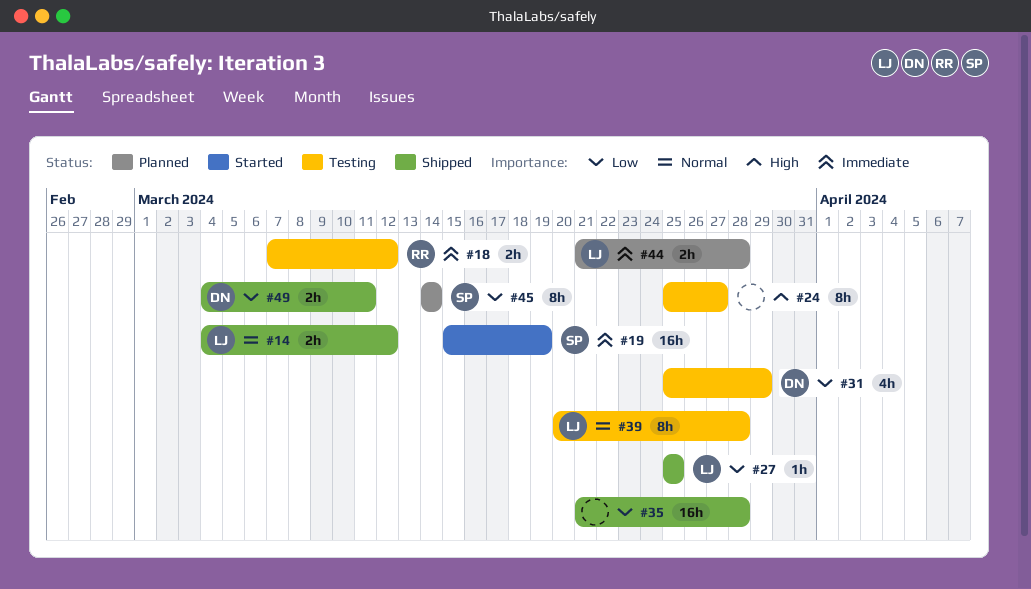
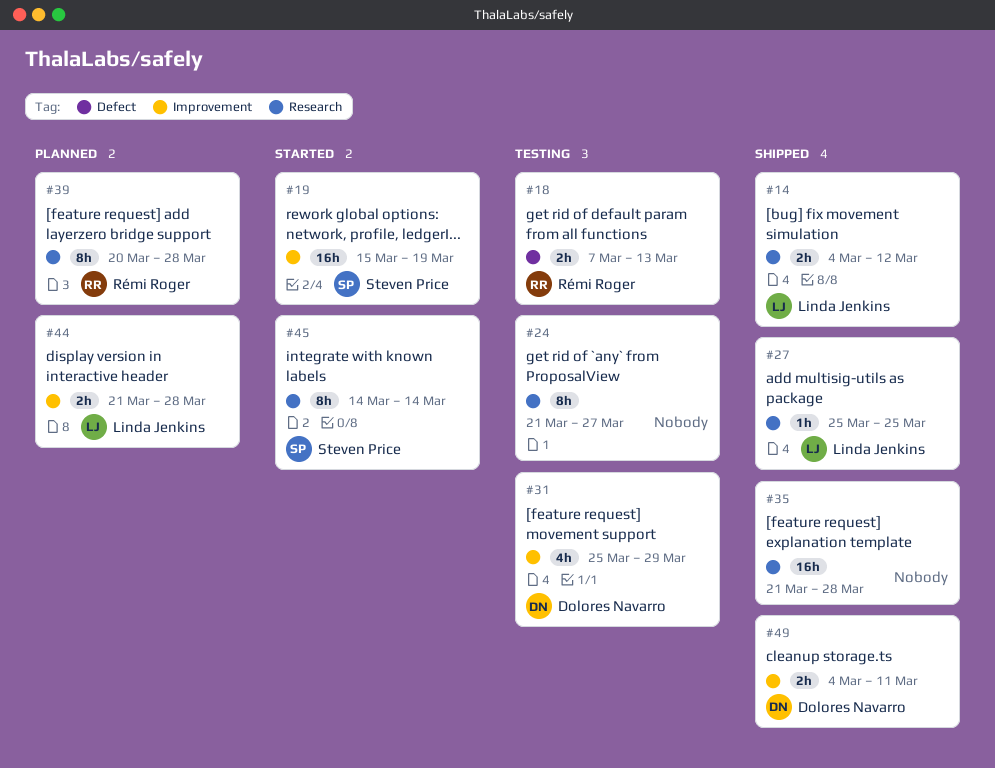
#18, due: Mar 12 -> Mar 13
#24, start: Mar 25 -> Mar 21
#39, status: Testing -> Planned
#39, owner: Linda Jenkins -> Rémi Roger
#45, status: Planned -> Started

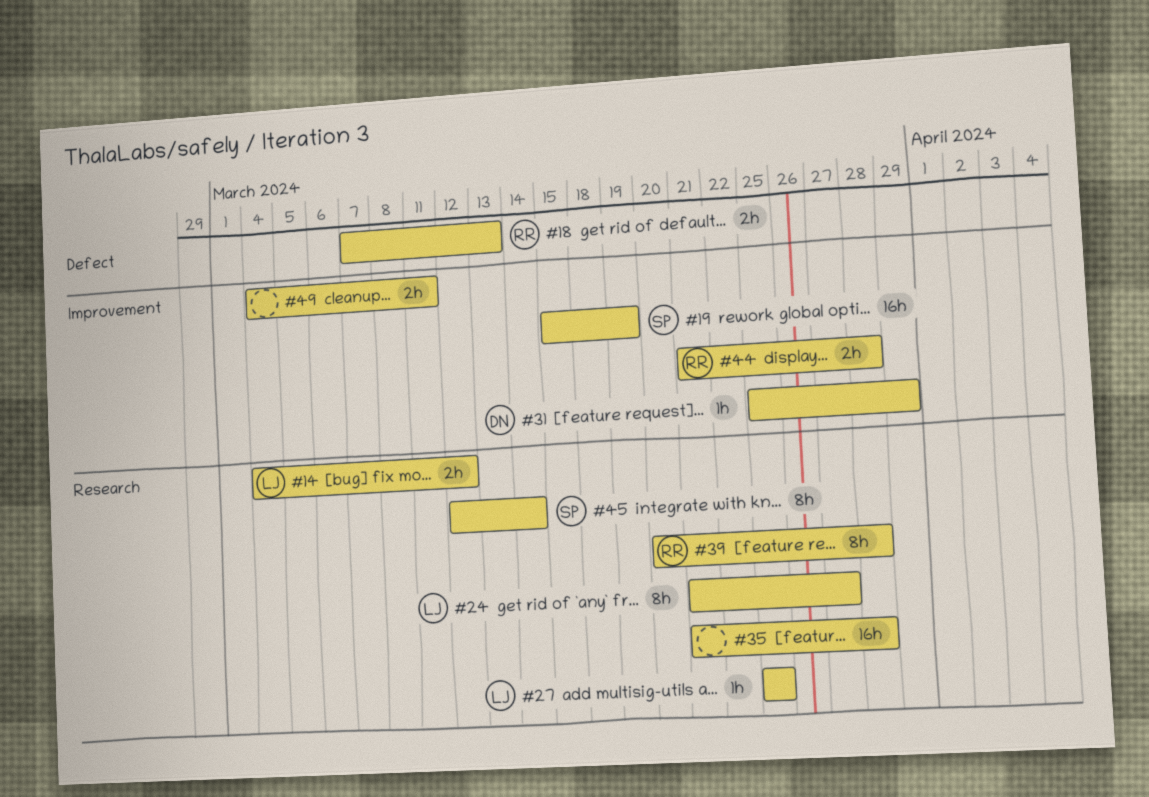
#24, owner: none -> Linda Jenkins
#31, estimate: 4h -> 1h
#44, owner: Linda Jenkins -> Rémi Roger
#45, start: Mar 14 -> Mar 12
#49, owner: Dolores Navarro -> none

